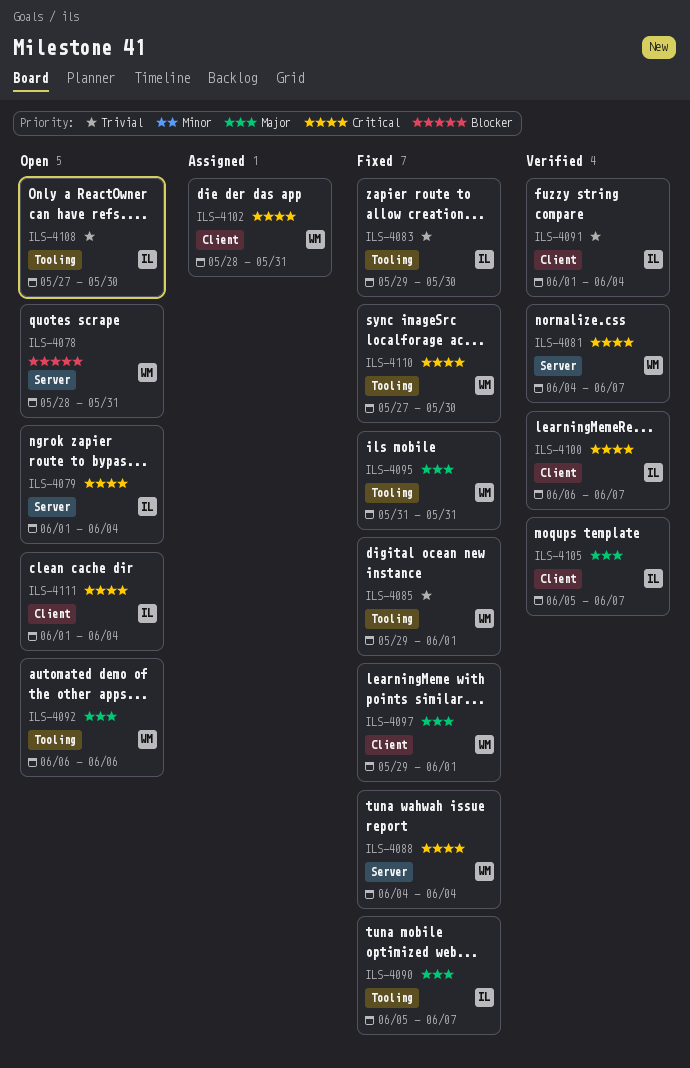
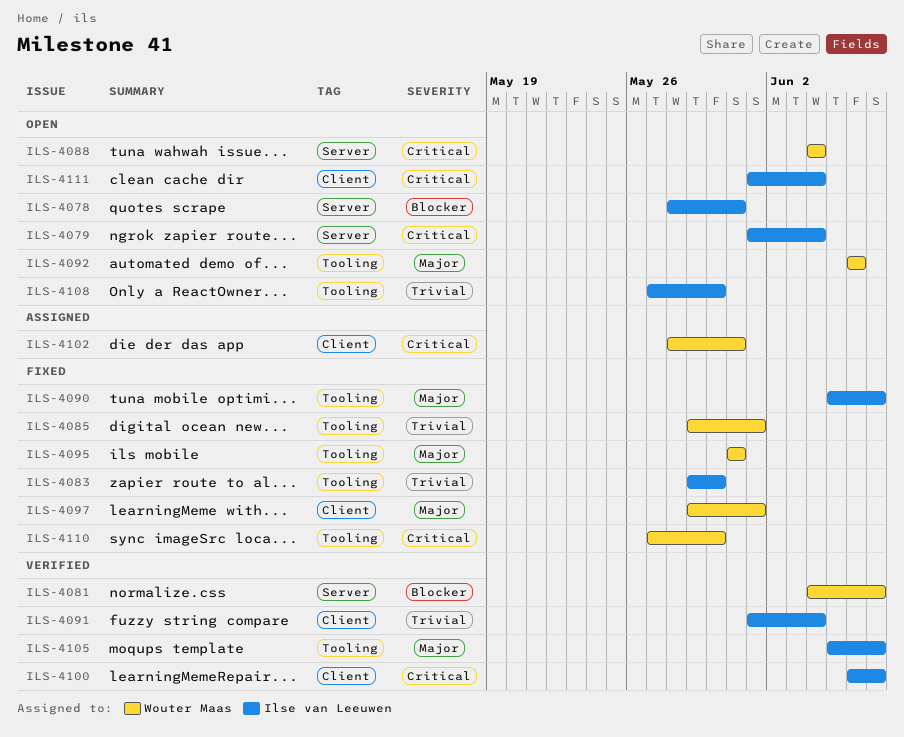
ILS-4078, owner: Wouter Maas -> Ilse van Leeuwen
ILS-4081, priority: Critical -> Blocker
ILS-4088, status: Fixed -> Open
ILS-4105, label: Client -> Tooling

